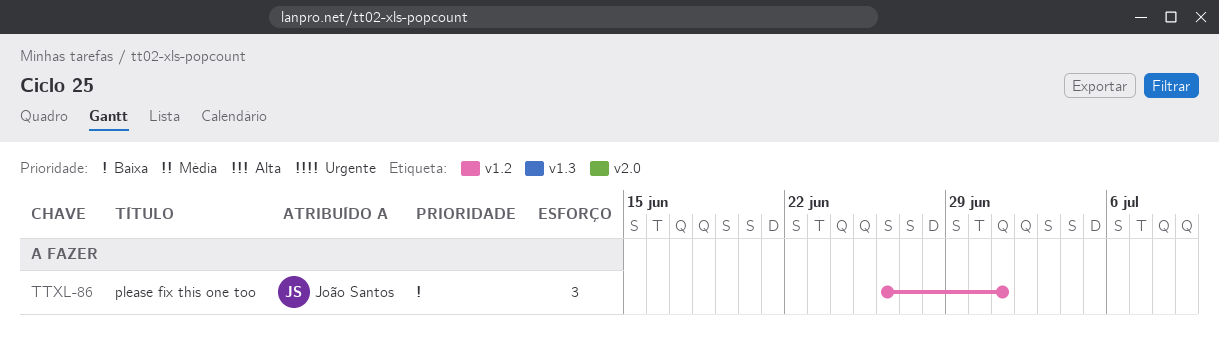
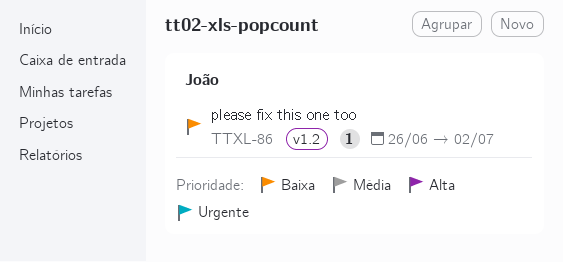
TTXL-86, estimate: 3 -> 1
TTXL-86, due: Jul 1 -> Jul 2

